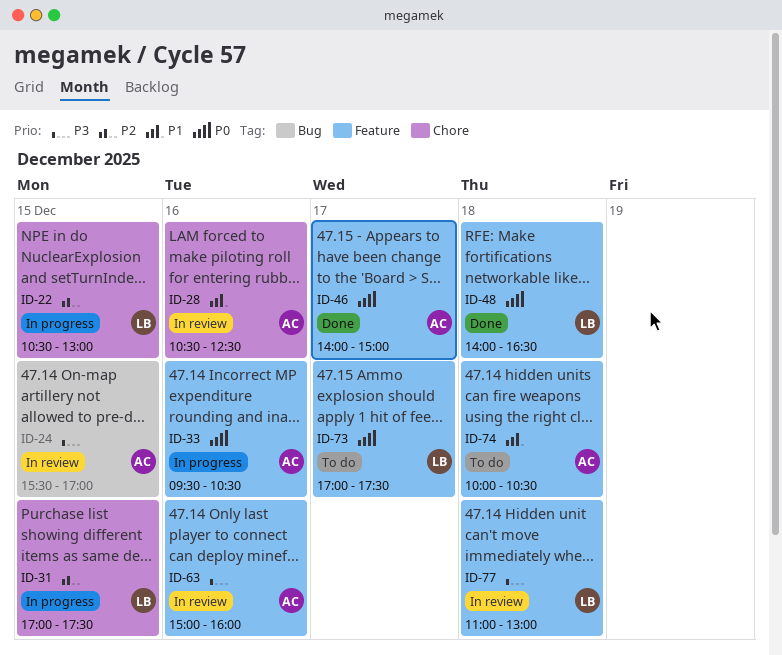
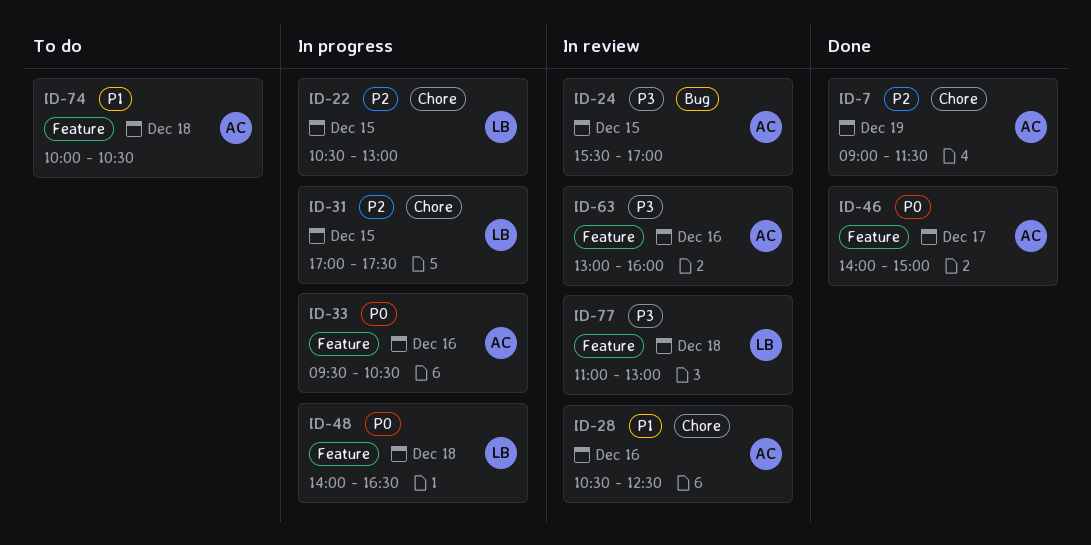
ID-7: none -> present
ID-48, status: Done -> In progress
ID-63, begins: 15:00 -> 13:00
ID-73: present -> none

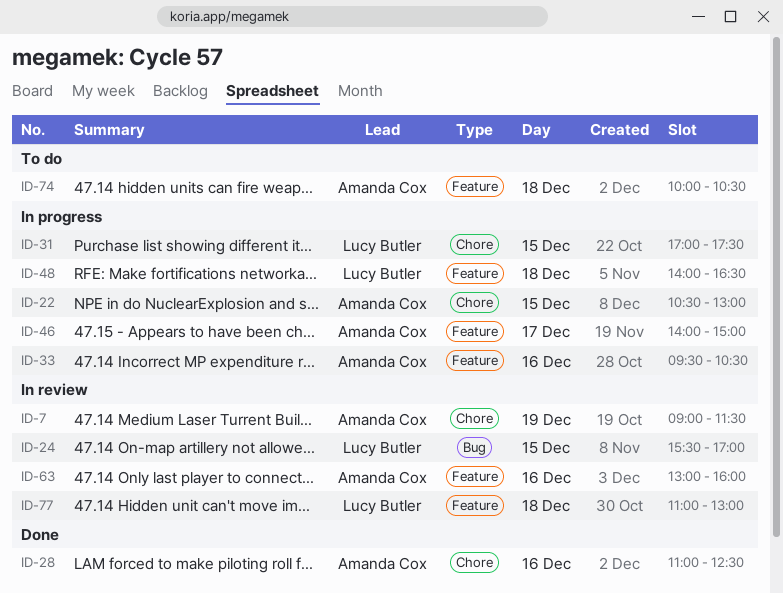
ID-7, status: Done -> In review
ID-22, owner: Lucy Butler -> Amanda Cox
ID-24, owner: Amanda Cox -> Lucy Butler
ID-28, status: In review -> Done
ID-28, begins: 10:30 -> 11:00
ID-46, status: Done -> In progress

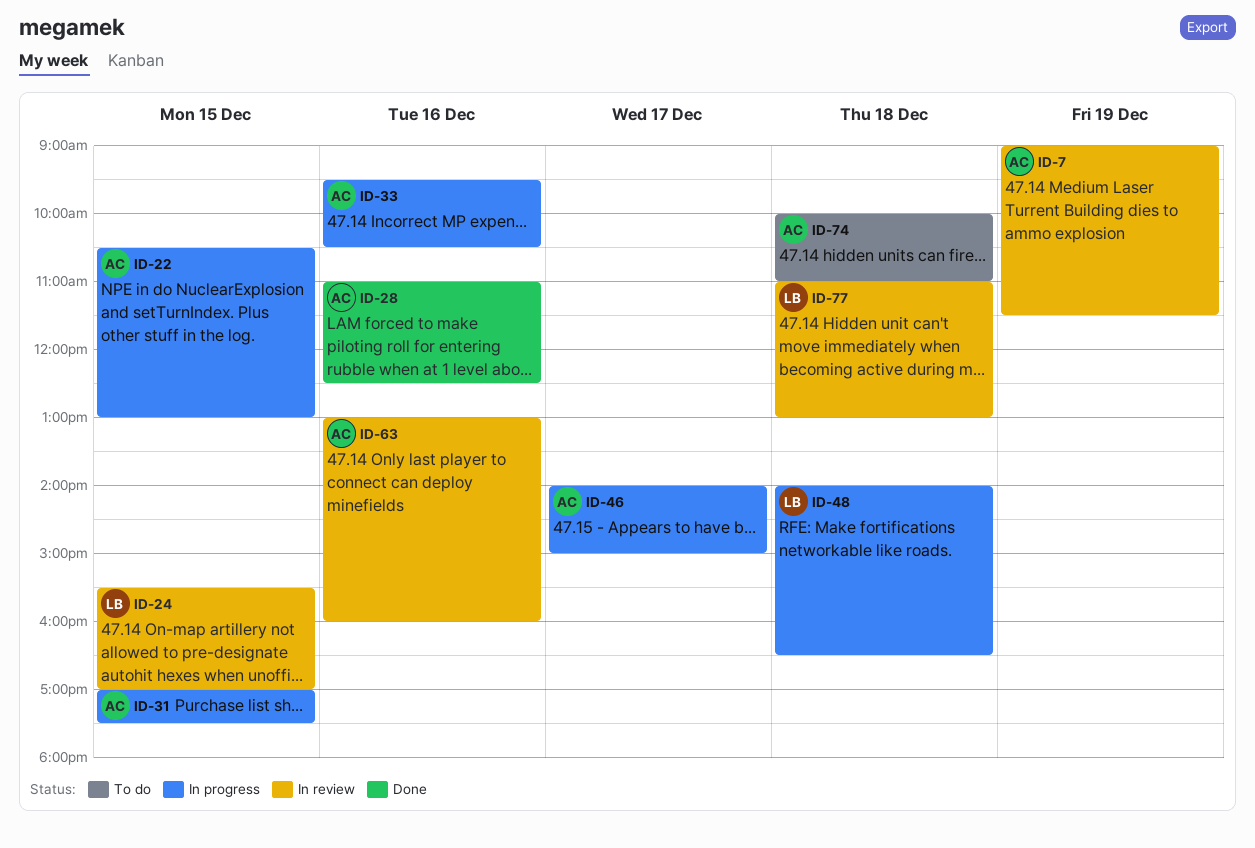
ID-31, owner: Lucy Butler -> Amanda Cox
ID-74, ends: 10:30 -> 11:00

